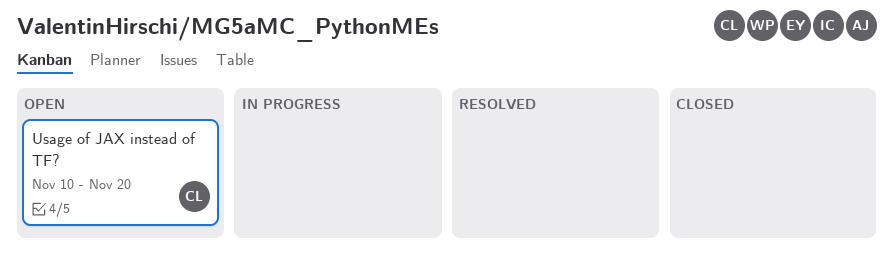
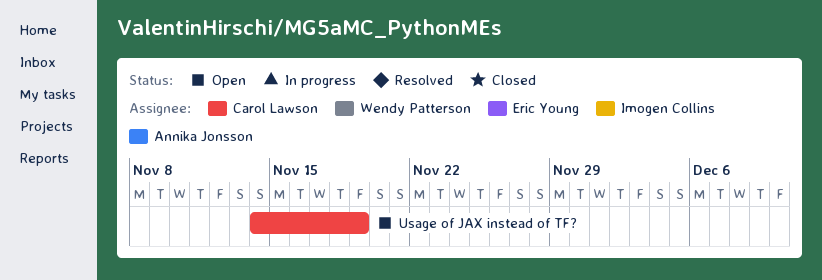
Usage of JAX instead of TF?, start: Nov 10 -> Nov 14
Usage of JAX instead of TF?, due: Nov 20 -> Nov 19

